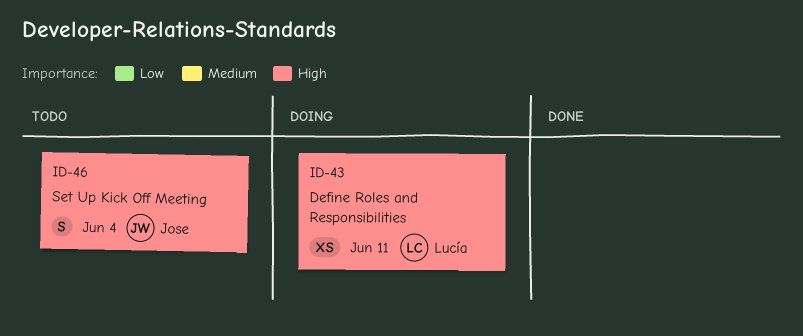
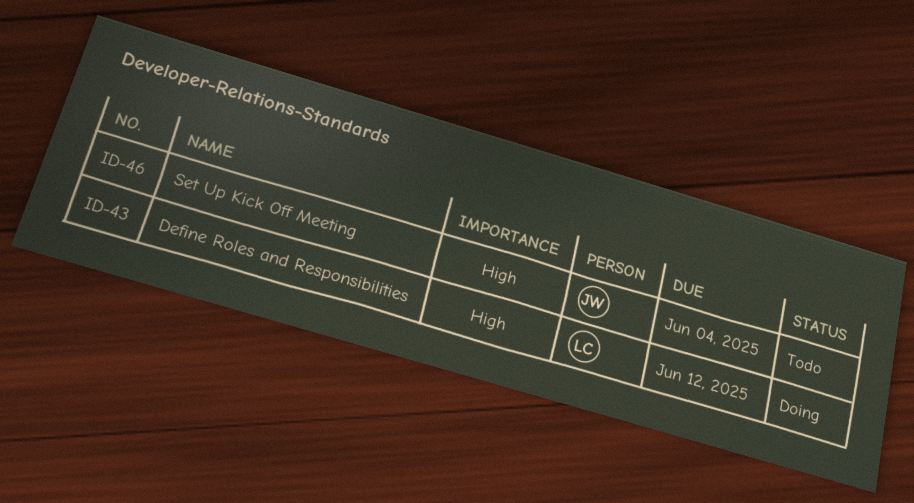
ID-43, due: Jun 11 -> Jun 12

